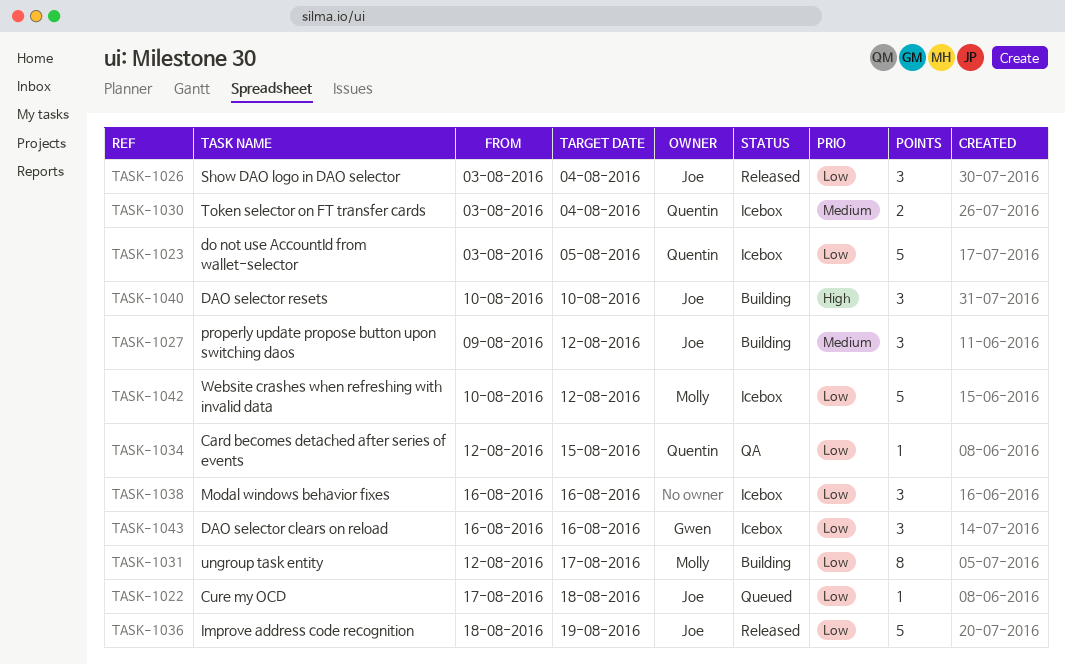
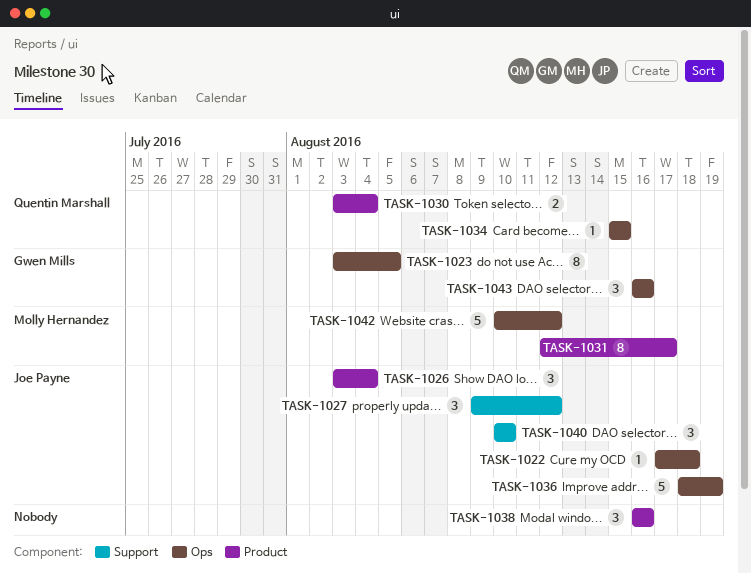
TASK-1023, owner: Quentin Marshall -> Gwen Mills
TASK-1023, estimate: 5 -> 8
TASK-1034, start: Aug 12 -> Aug 15

